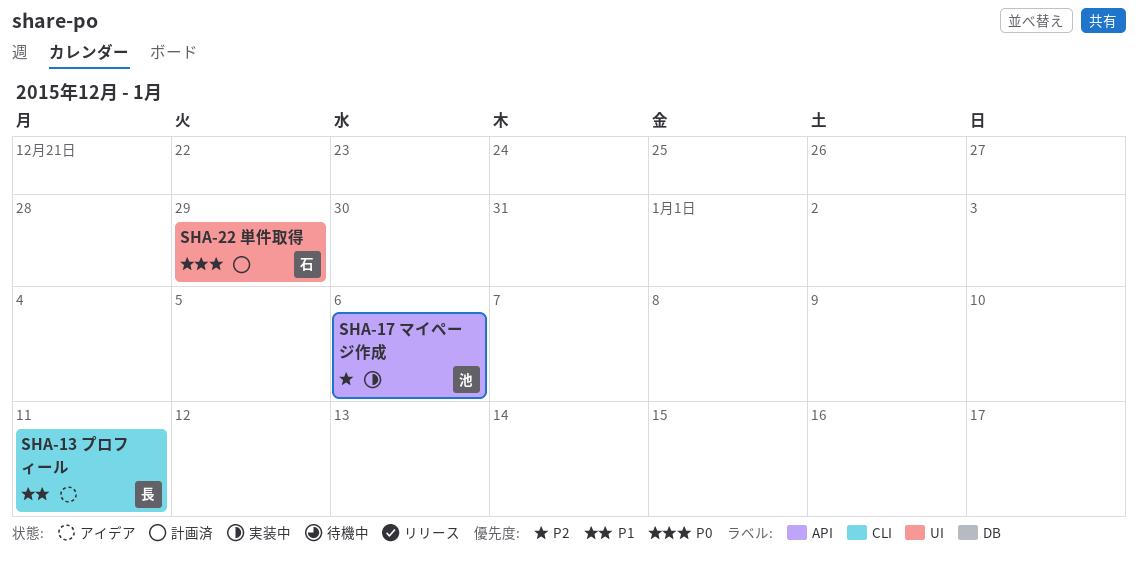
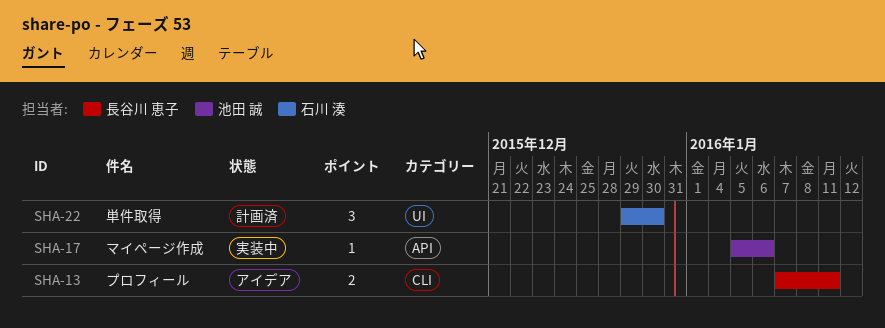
SHA-22, due: Dec 29 -> Dec 30

